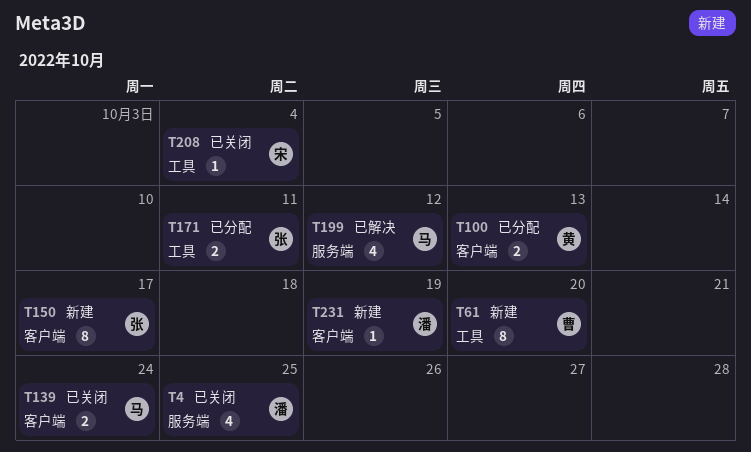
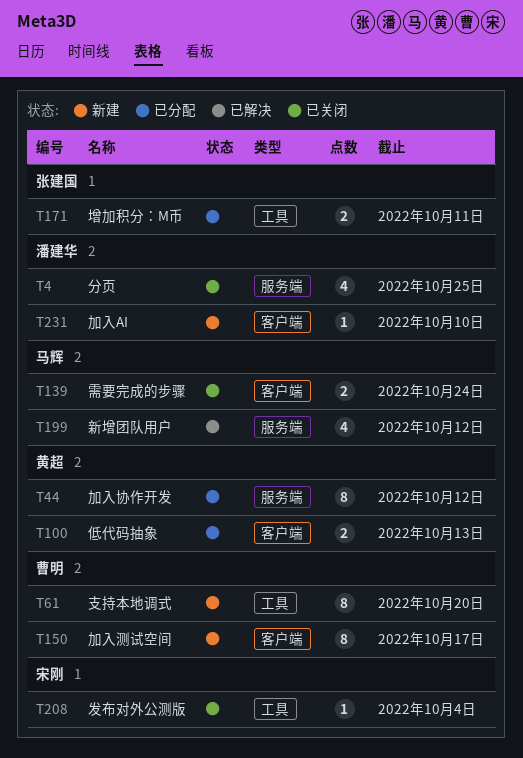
T44: none -> present
T150, owner: 张建国 -> 曹明
T231, due: Oct 19 -> Oct 10

